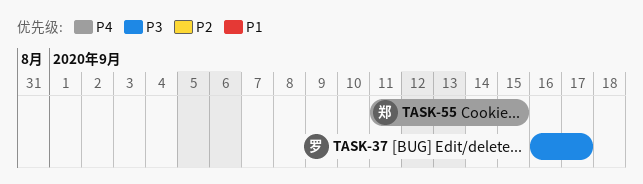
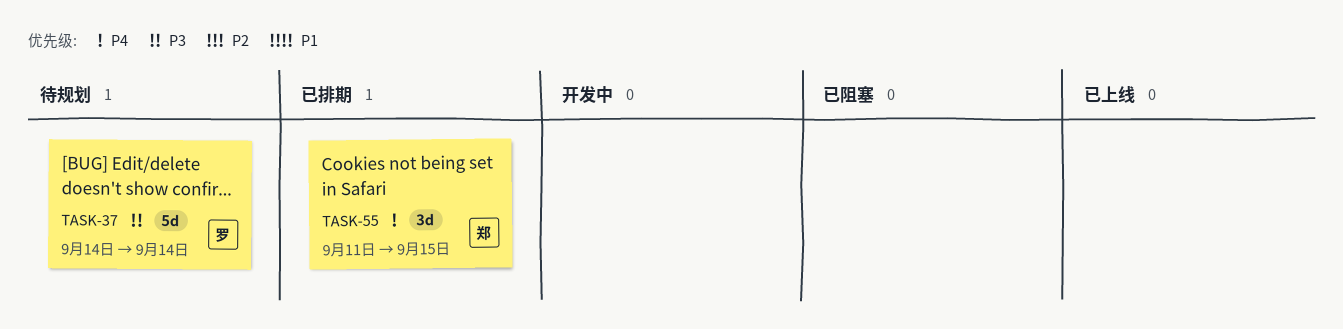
TASK-37, start: Sep 16 -> Sep 14
TASK-37, due: Sep 17 -> Sep 14

